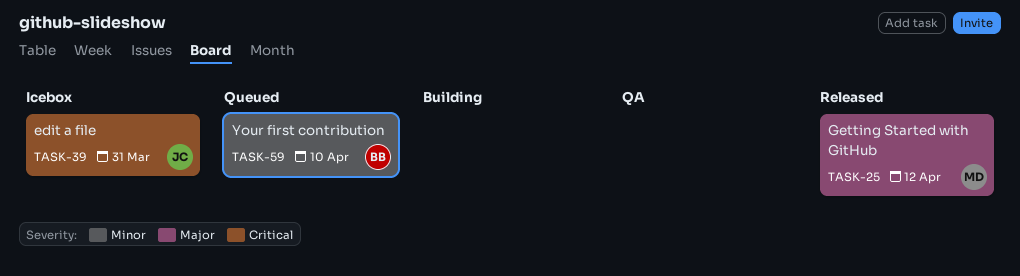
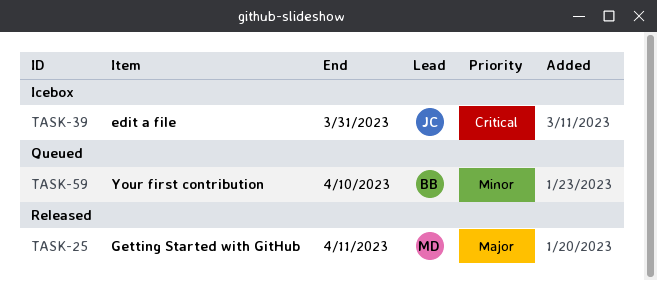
TASK-25, due: Apr 12 -> Apr 11

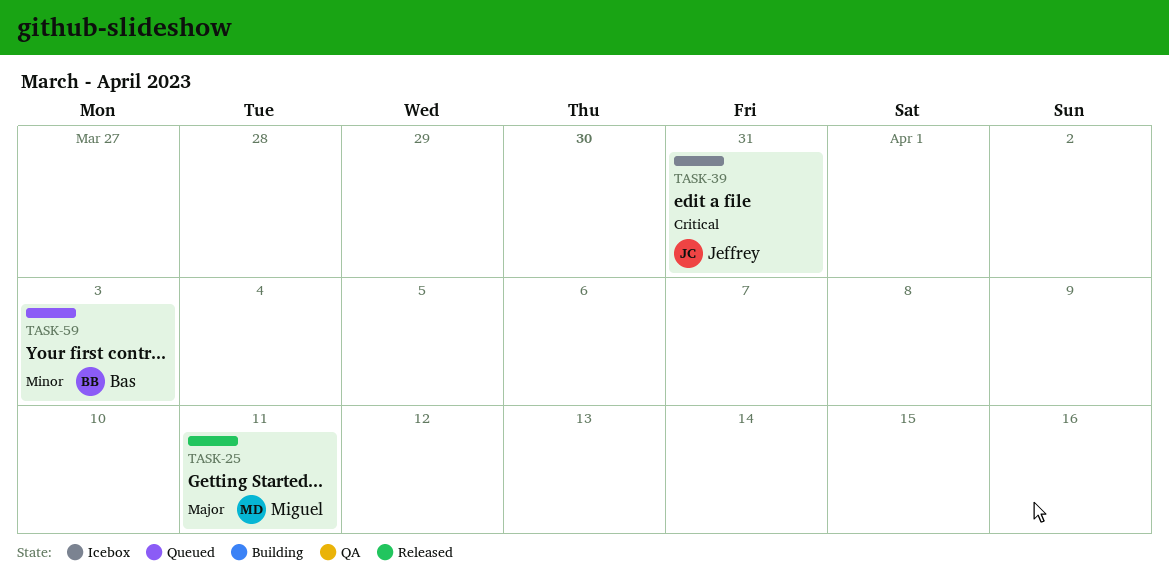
TASK-59, due: Apr 10 -> Apr 3

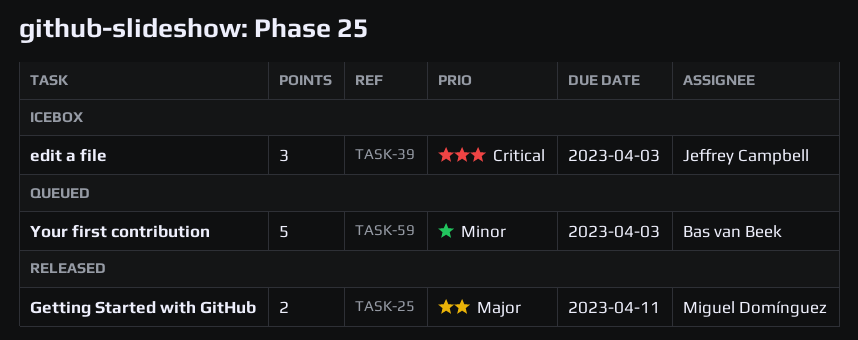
TASK-39, due: Mar 31 -> Apr 3

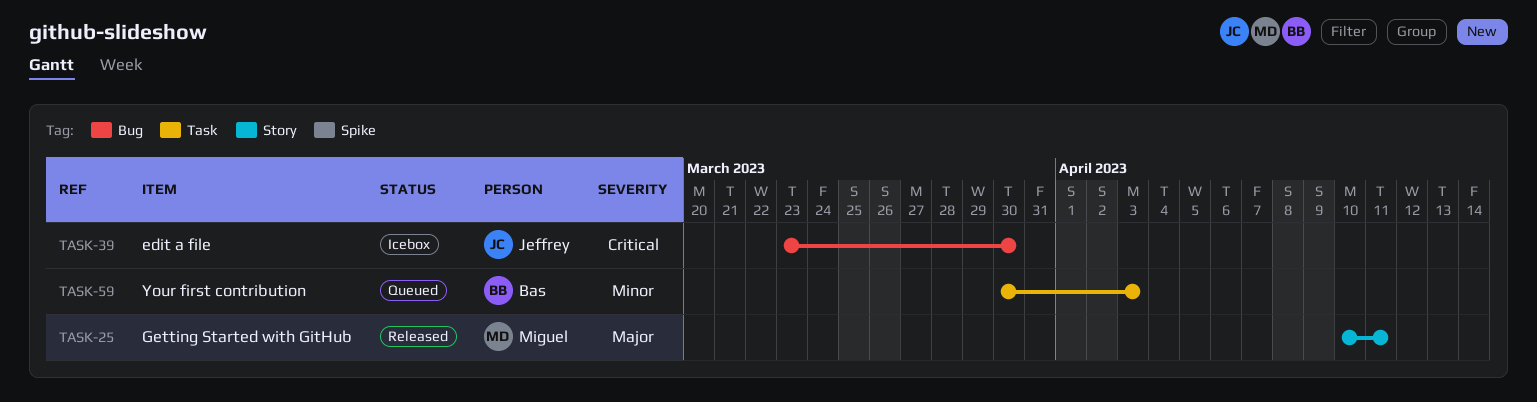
TASK-39, due: Apr 3 -> Mar 30

